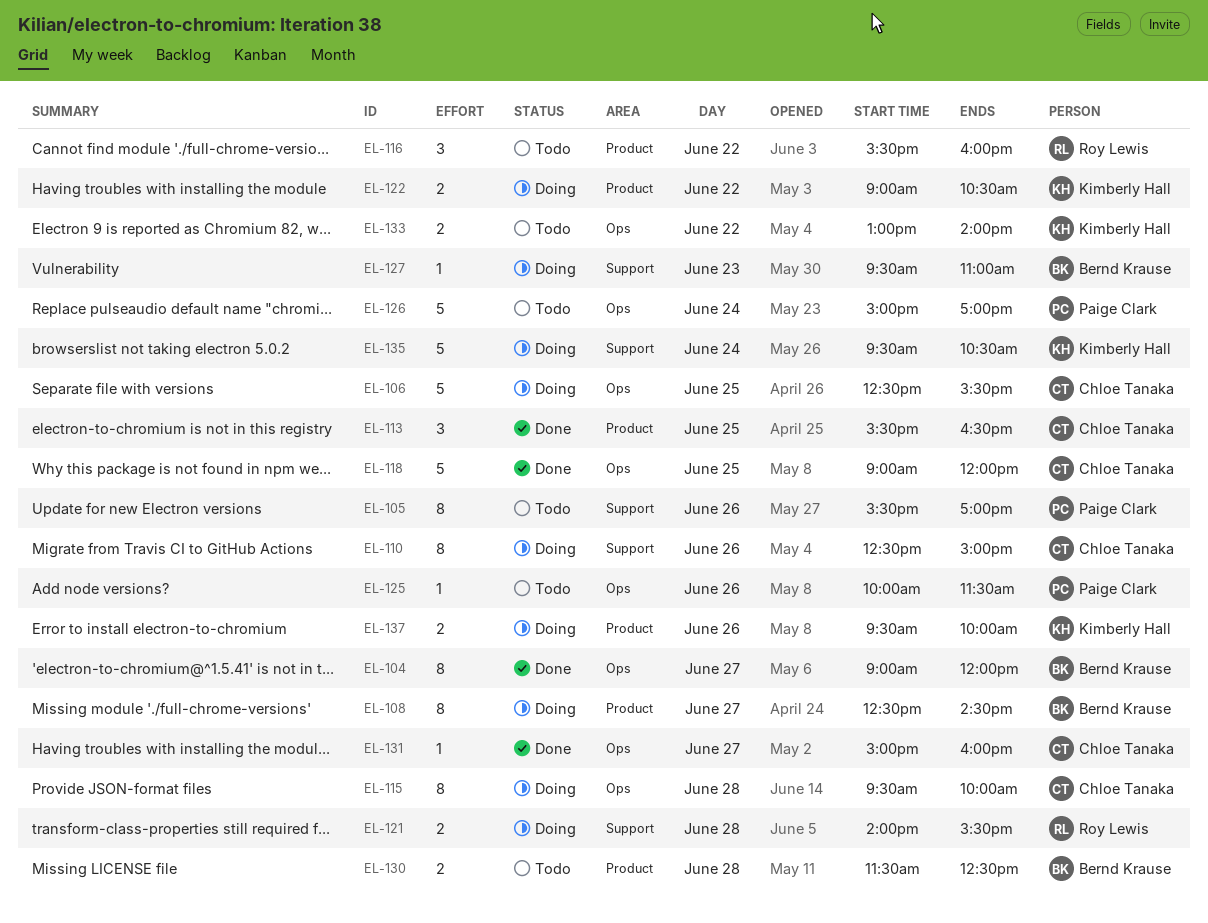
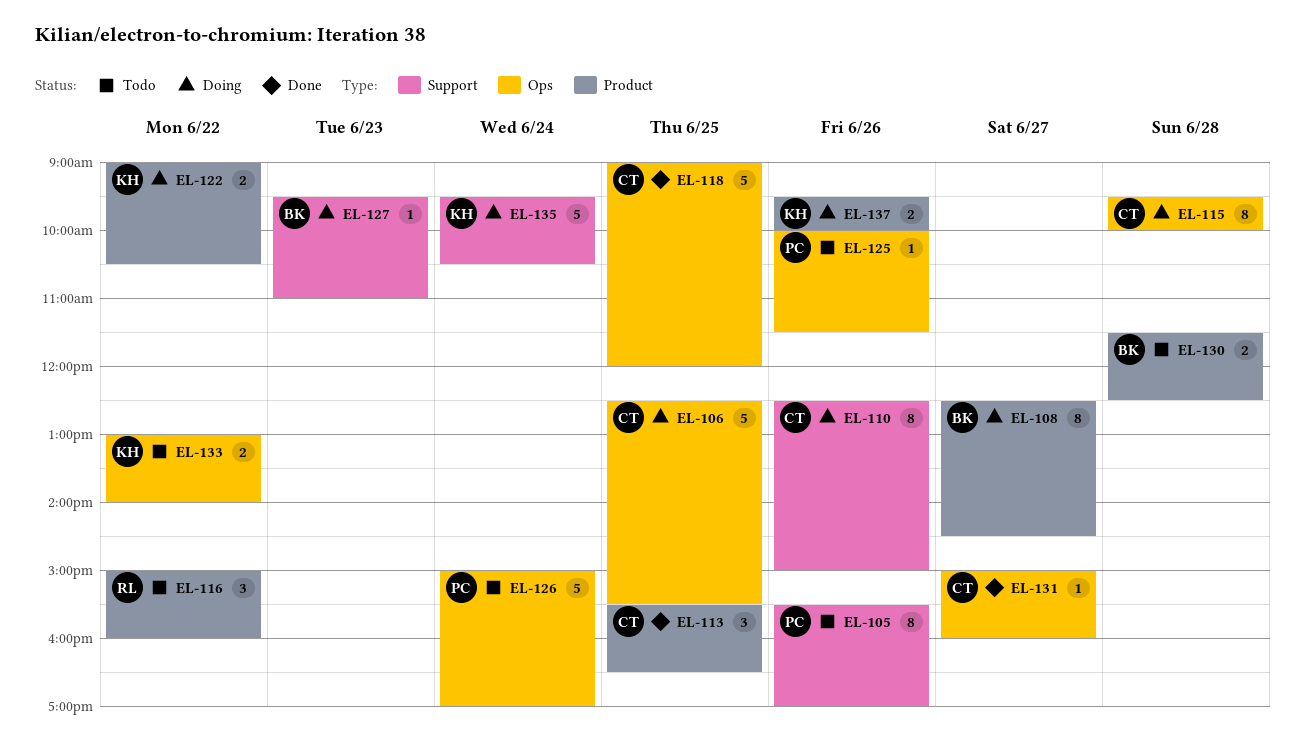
EL-104: present -> none
EL-116, begins: 15:30 -> 15:00
EL-121: present -> none

